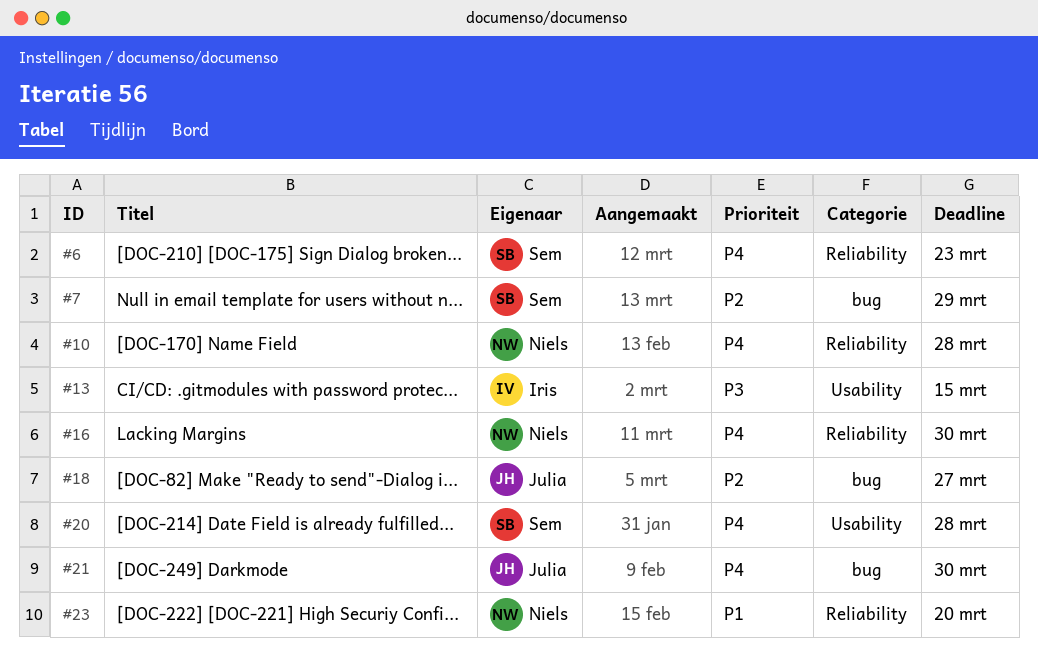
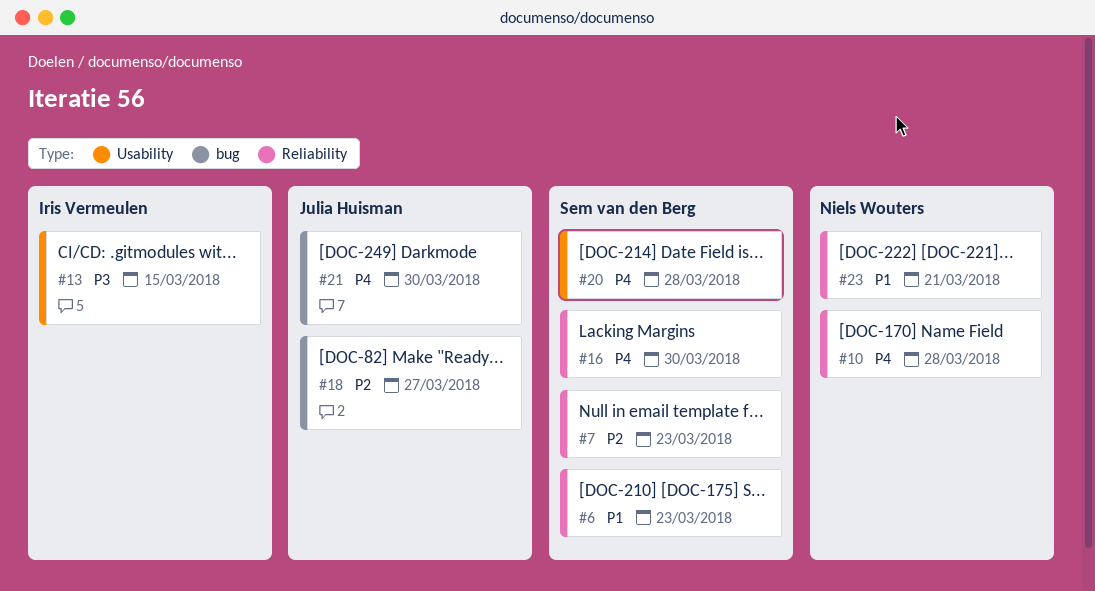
#6, priority: P4 -> P1
#7, label: bug -> Reliability
#7, due: Mar 29 -> Mar 23
#16, owner: Niels Wouters -> Sem van den Berg
#23, due: Mar 20 -> Mar 21

